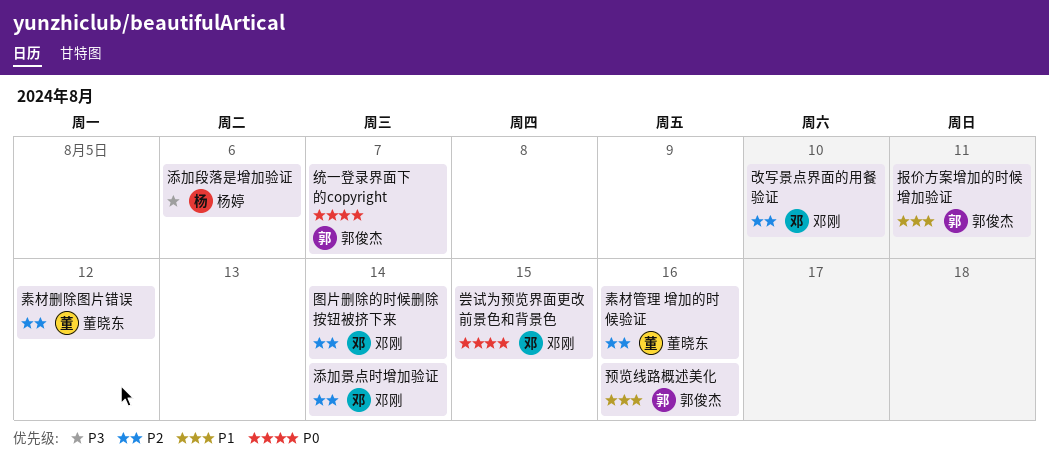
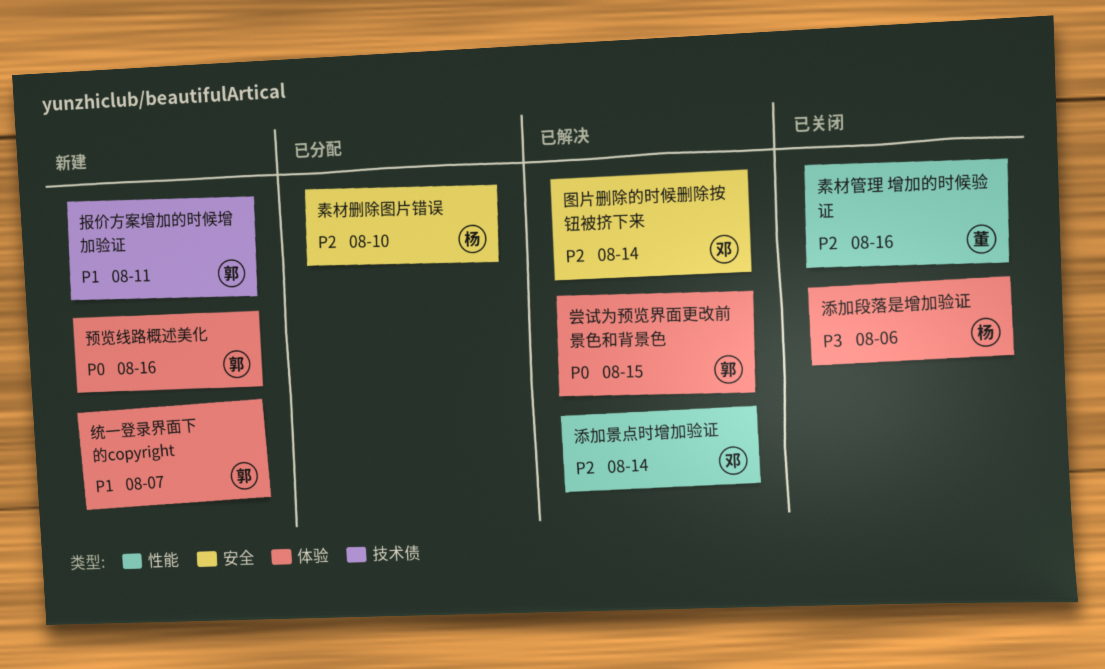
尝试为预览界面更改前景色和背景色, owner: 邓刚 -> 郭俊杰
改写景点界面的用餐验证: present -> none
素材删除图片错误, owner: 董晓东 -> 杨婷
素材删除图片错误, due: Aug 12 -> Aug 10
统一登录界面下的copyright, priority: P0 -> P1
预览线路概述美化, priority: P1 -> P0

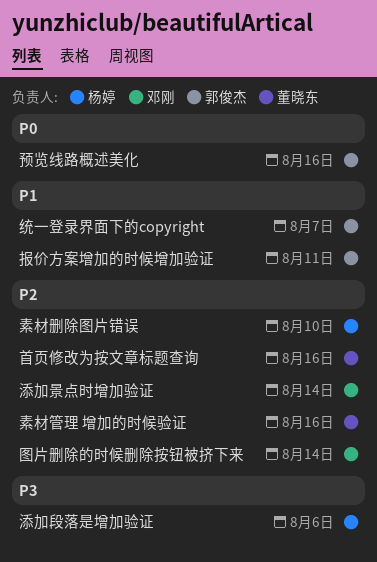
尝试为预览界面更改前景色和背景色: present -> none
首页修改为按文章标题查询: none -> present

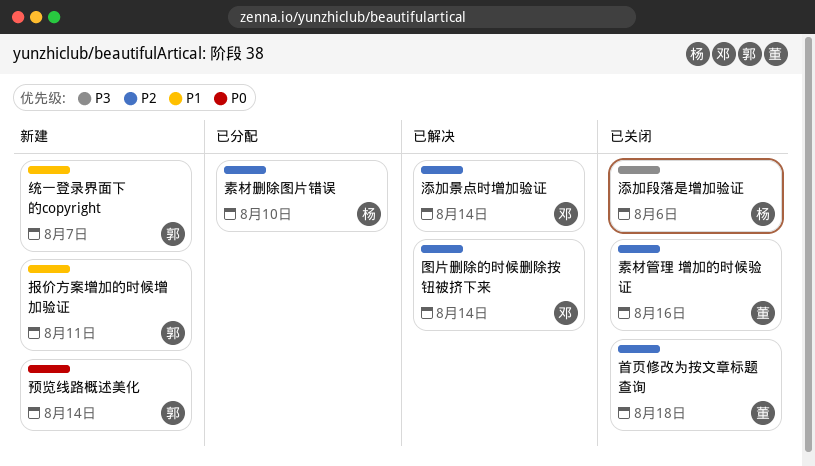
预览线路概述美化, due: Aug 16 -> Aug 14
首页修改为按文章标题查询, due: Aug 16 -> Aug 18

